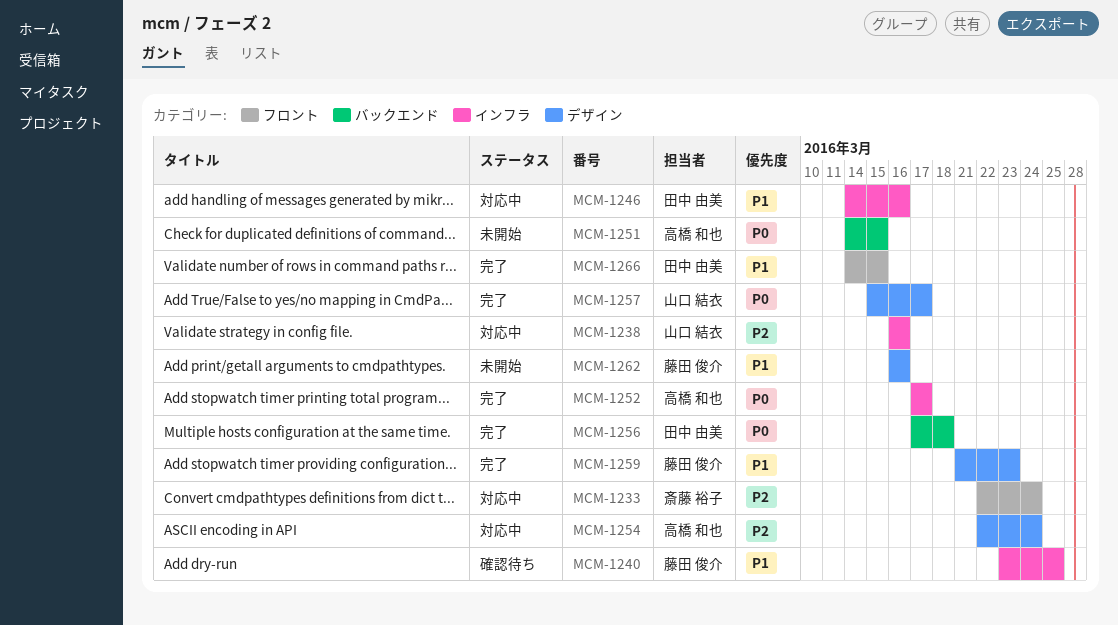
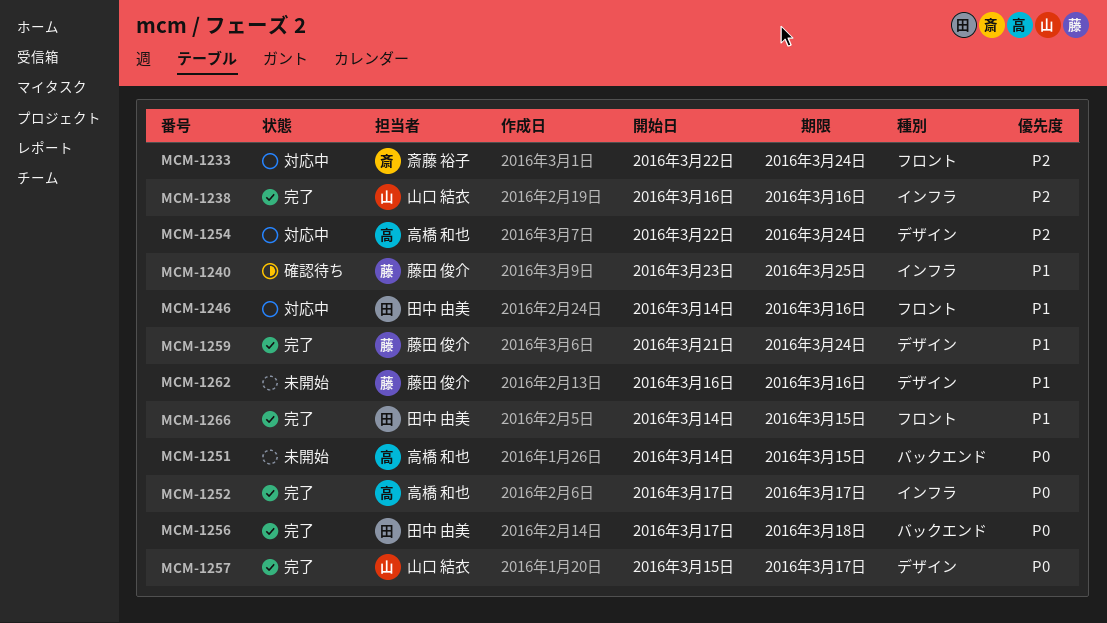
MCM-1238, status: 対応中 -> 完了
MCM-1246, label: インフラ -> フロント
MCM-1259, due: Mar 23 -> Mar 24

